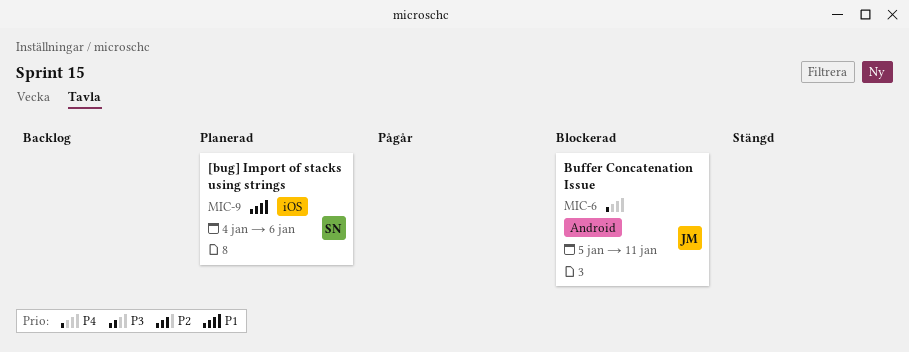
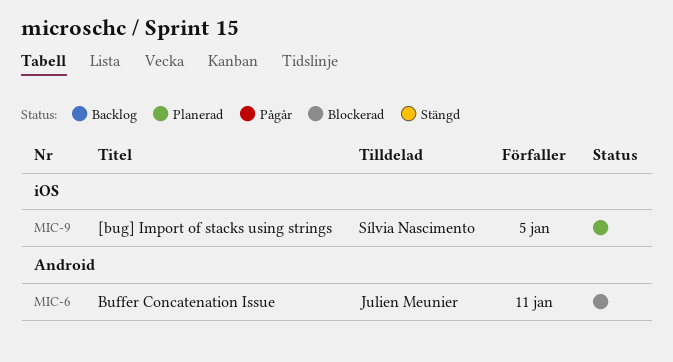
MIC-9, due: Jan 6 -> Jan 5

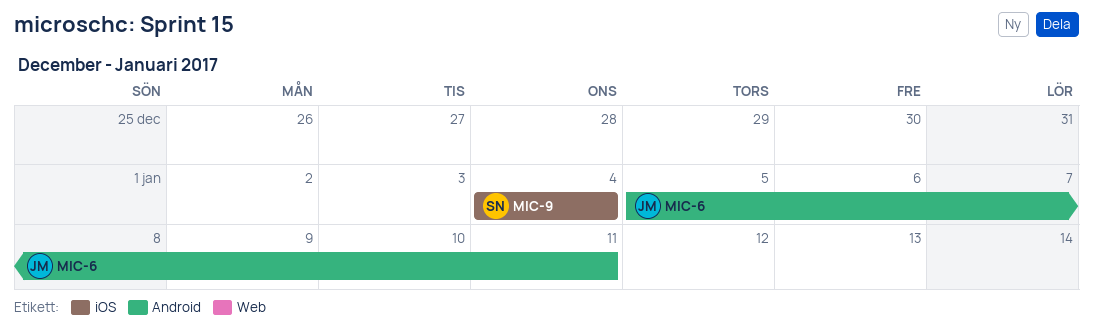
MIC-9, due: Jan 5 -> Jan 4

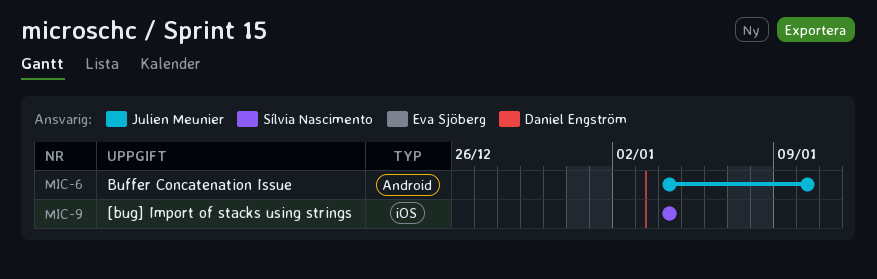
MIC-6, start: Jan 5 -> Jan 4
MIC-6, due: Jan 11 -> Jan 10

